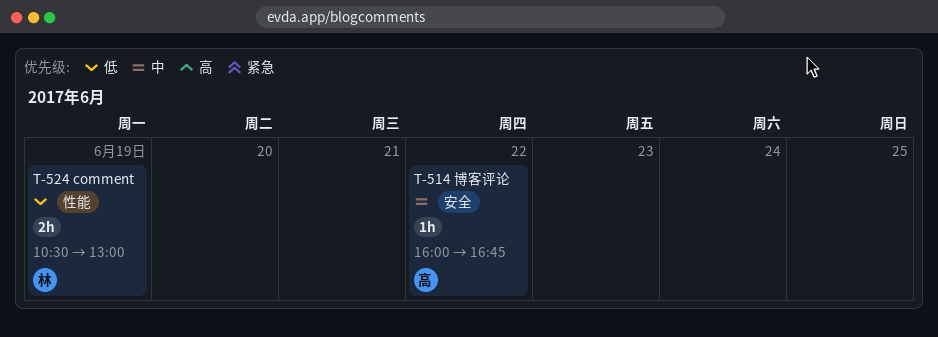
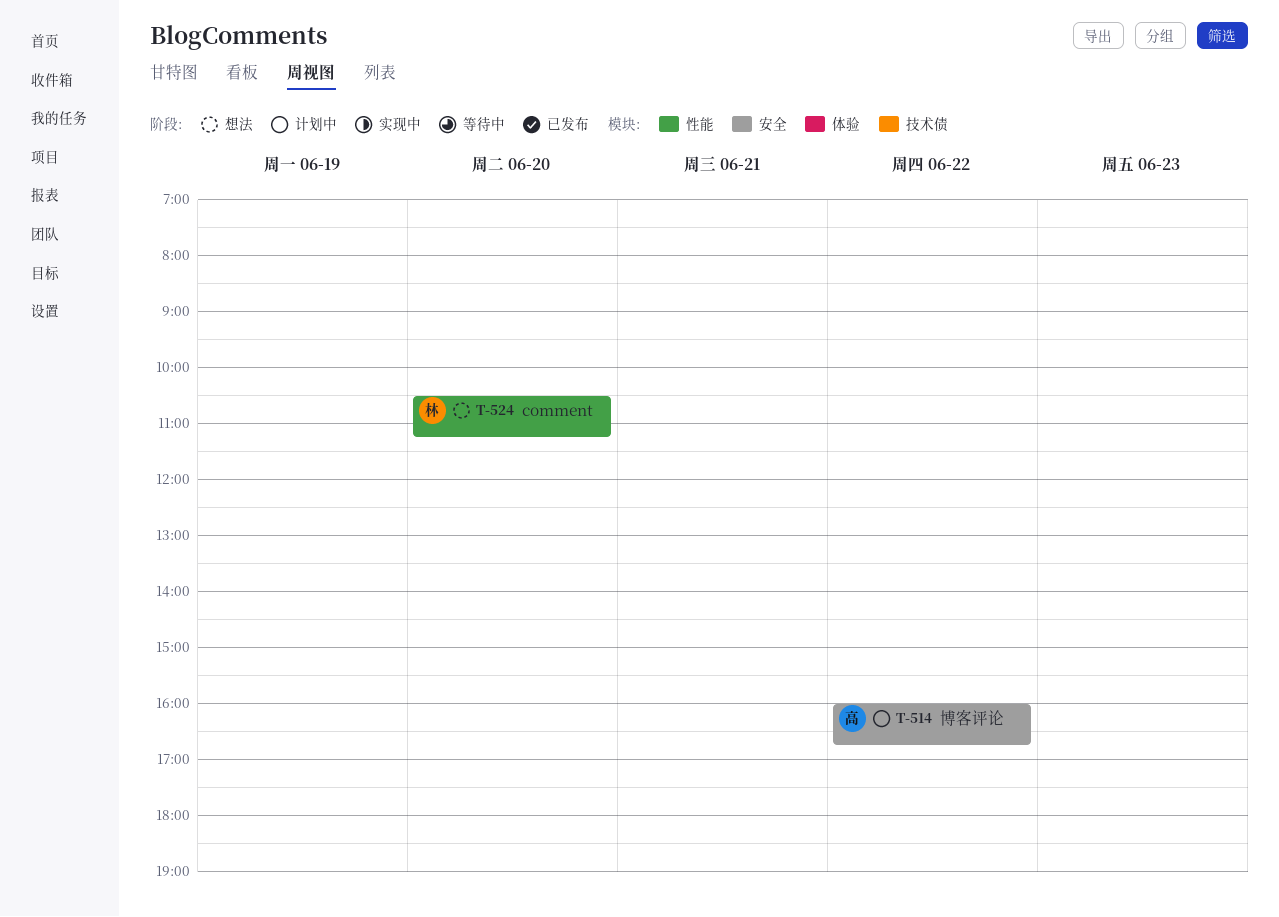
T-524, day: Jun 19 -> Jun 20
T-524, ends: 13:00 -> 11:15

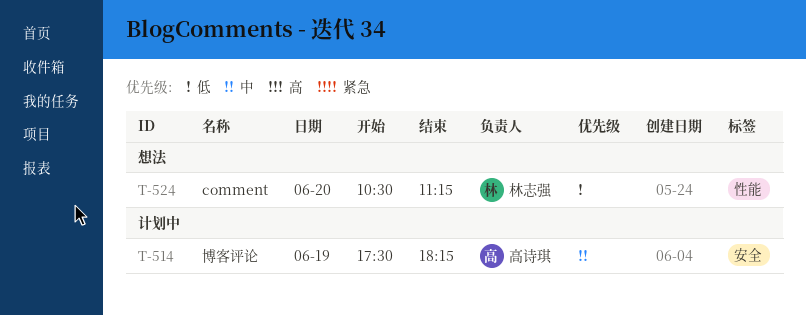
T-514, day: Jun 22 -> Jun 19
T-514, begins: 16:00 -> 17:30
T-514, ends: 16:45 -> 18:15

